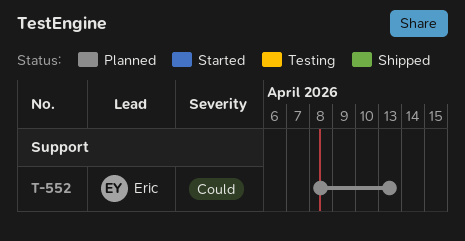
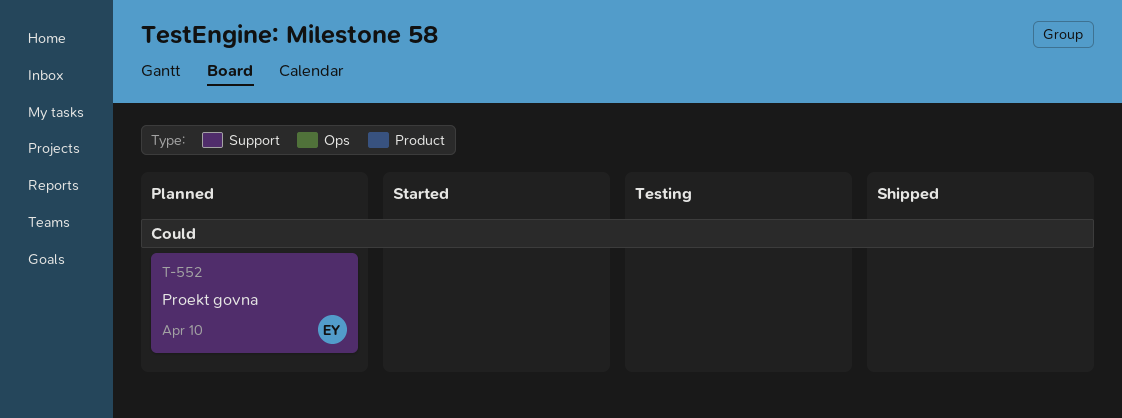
T-552, due: Apr 13 -> Apr 10

